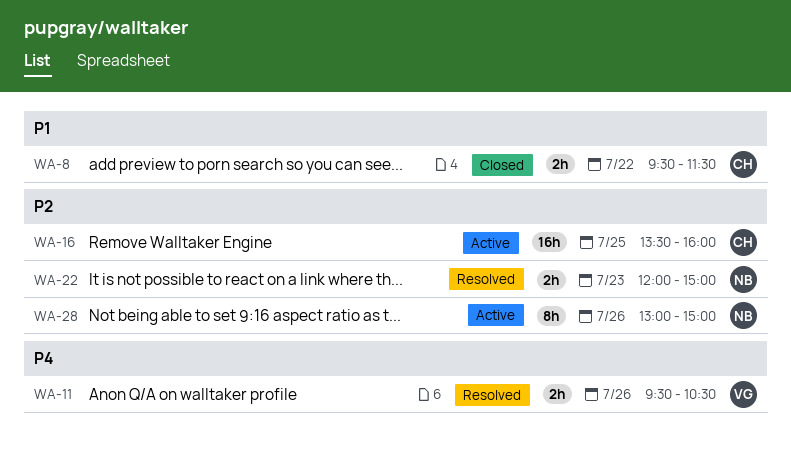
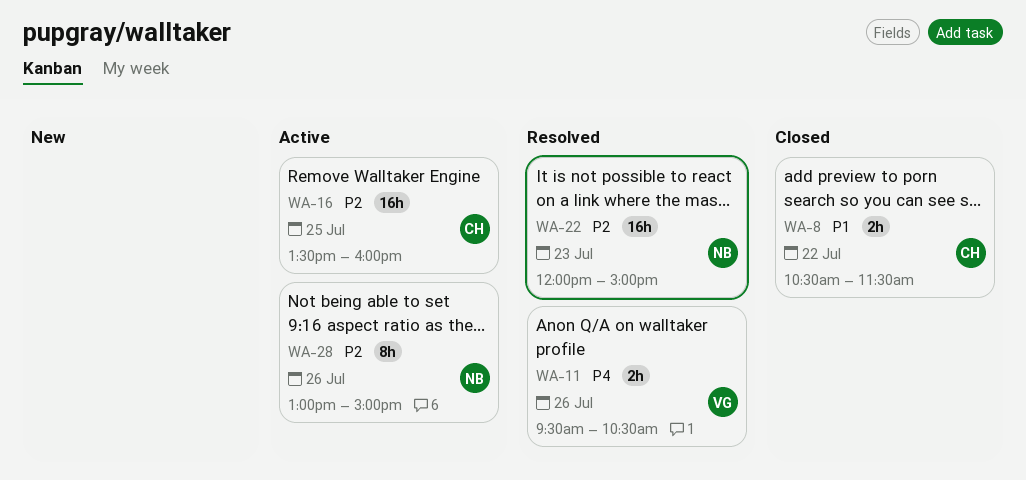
WA-8, begins: 09:30 -> 10:30
WA-22, estimate: 2h -> 16h

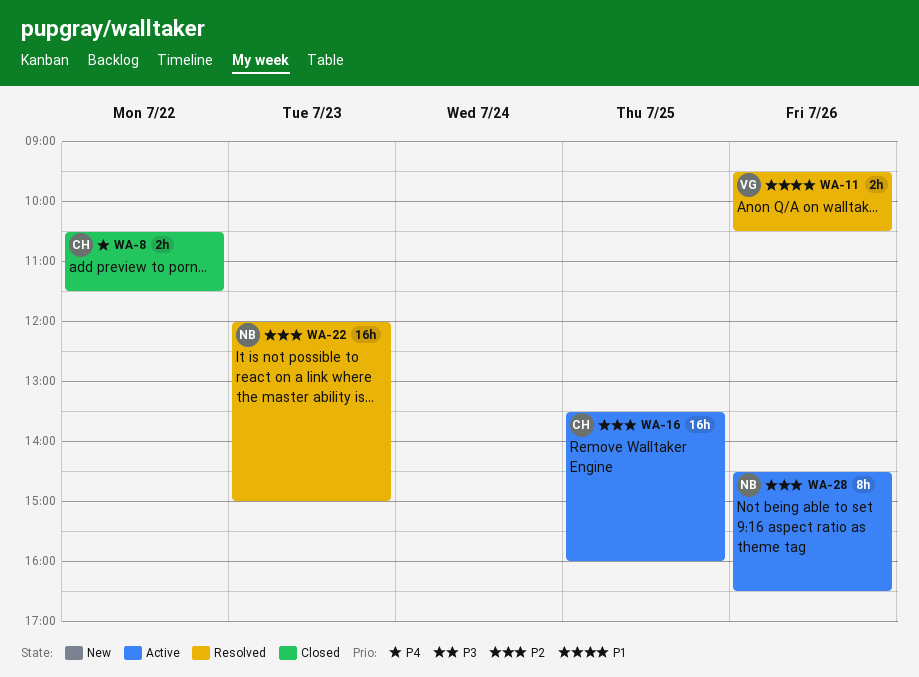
WA-8, priority: P1 -> P4
WA-11, priority: P4 -> P1
WA-28, begins: 13:00 -> 14:30
WA-28, ends: 15:00 -> 16:30

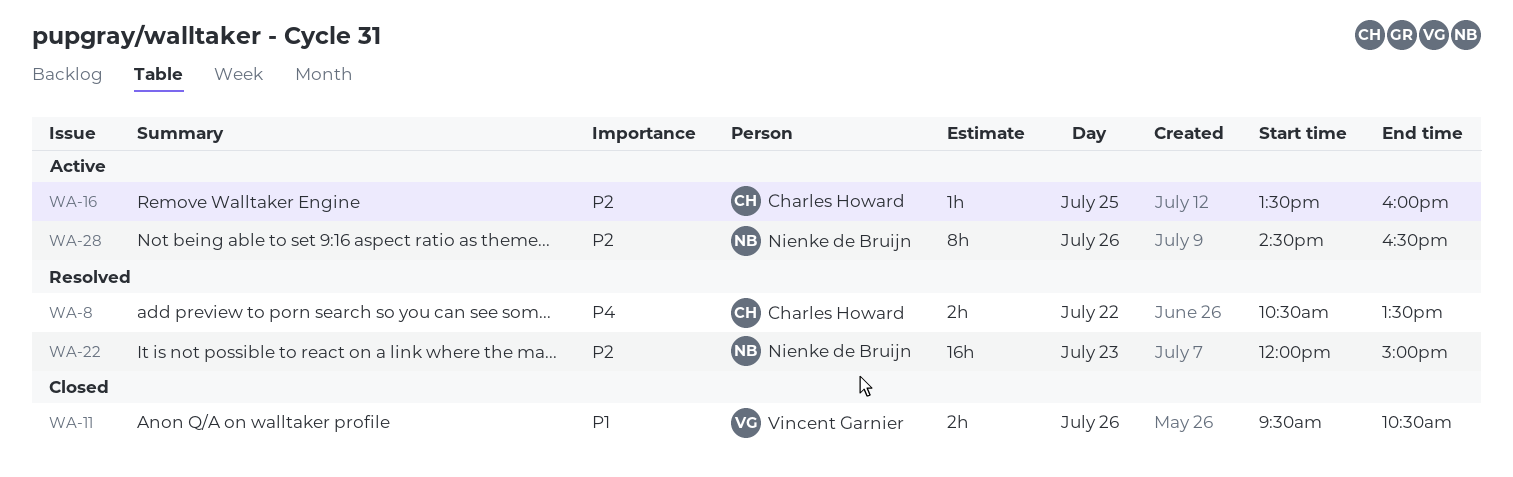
WA-8, status: Closed -> Resolved
WA-8, ends: 11:30 -> 13:30
WA-11, status: Resolved -> Closed
WA-16, estimate: 16h -> 1h

